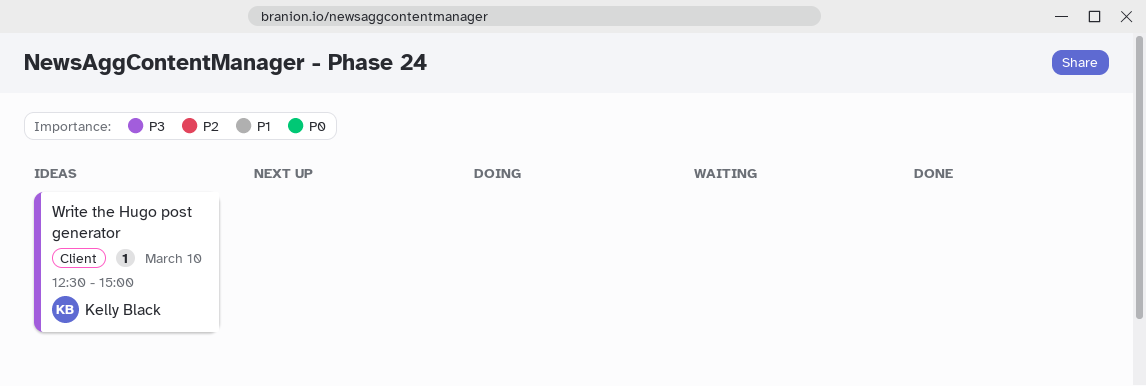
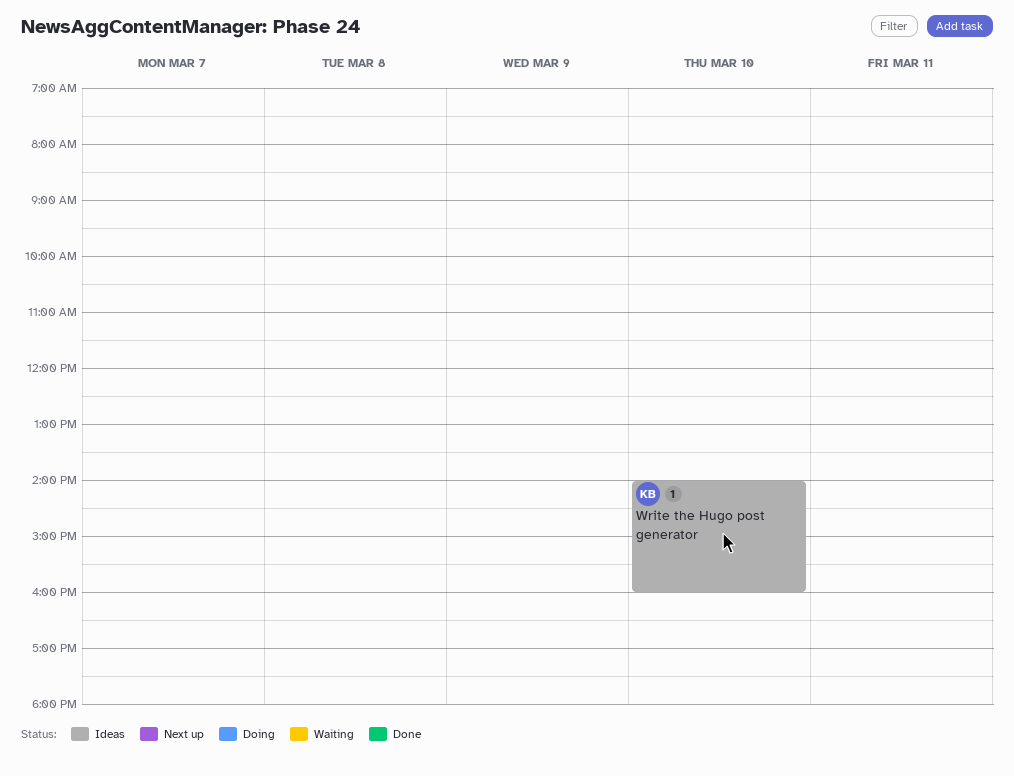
Write the Hugo post generator, begins: 12:30 -> 14:00
Write the Hugo post generator, ends: 15:00 -> 16:00

